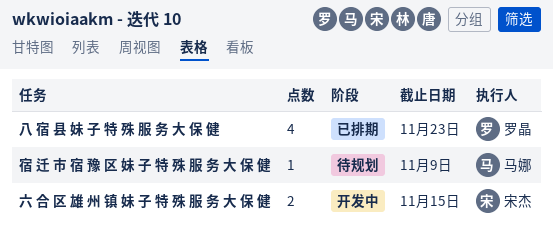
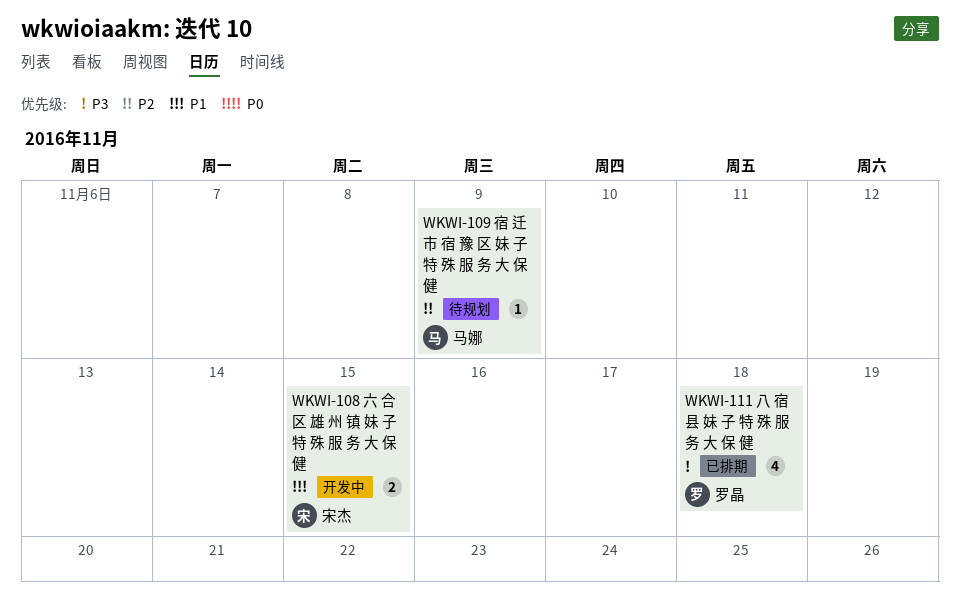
八 宿 县 妹 子 特 殊 服 务 大 保 健, due: Nov 23 -> Nov 18

